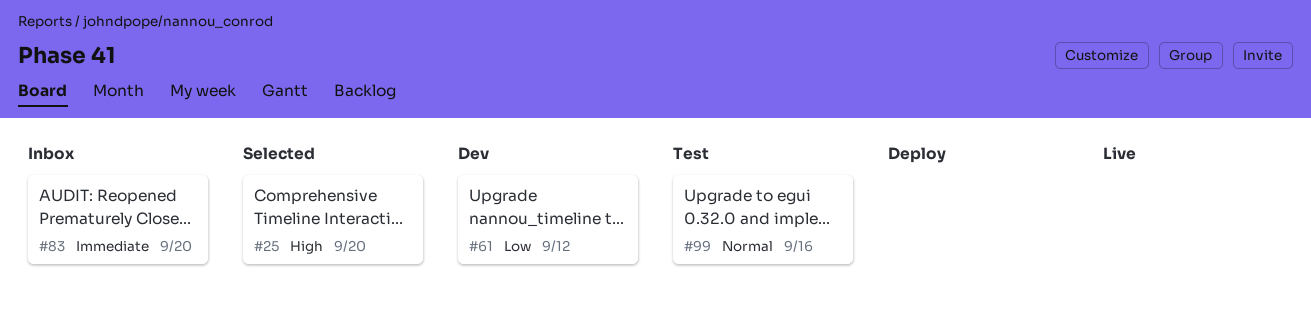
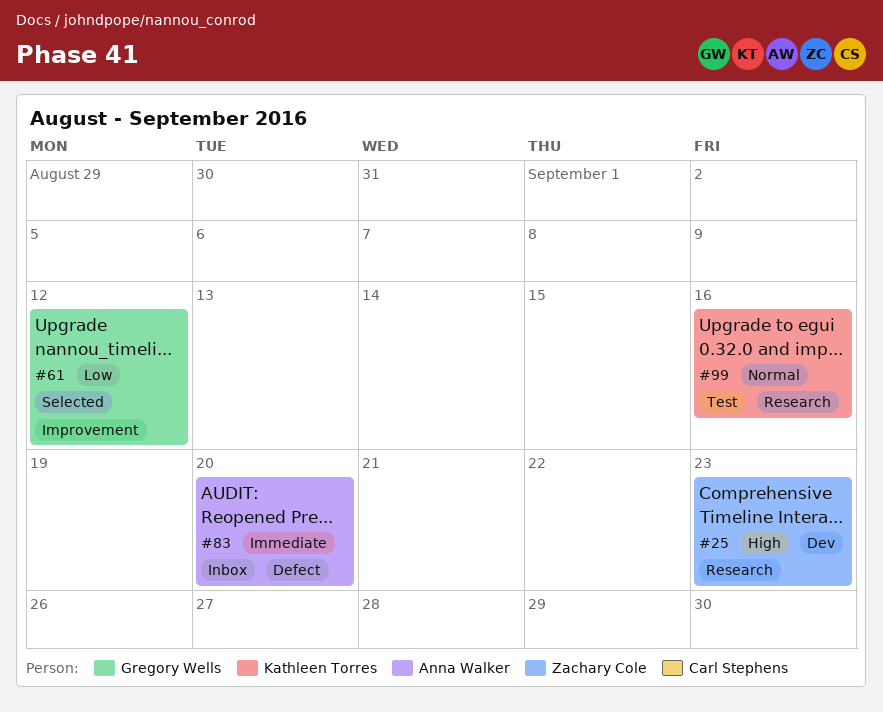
#25, status: Selected -> Dev
#25, due: Sep 20 -> Sep 23
#61, status: Dev -> Selected

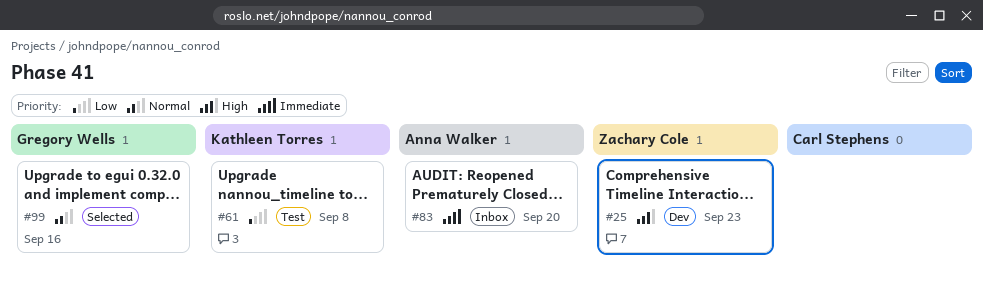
#61, status: Selected -> Test
#61, owner: Gregory Wells -> Kathleen Torres
#61, due: Sep 12 -> Sep 8
#99, status: Test -> Selected
#99, owner: Kathleen Torres -> Gregory Wells

